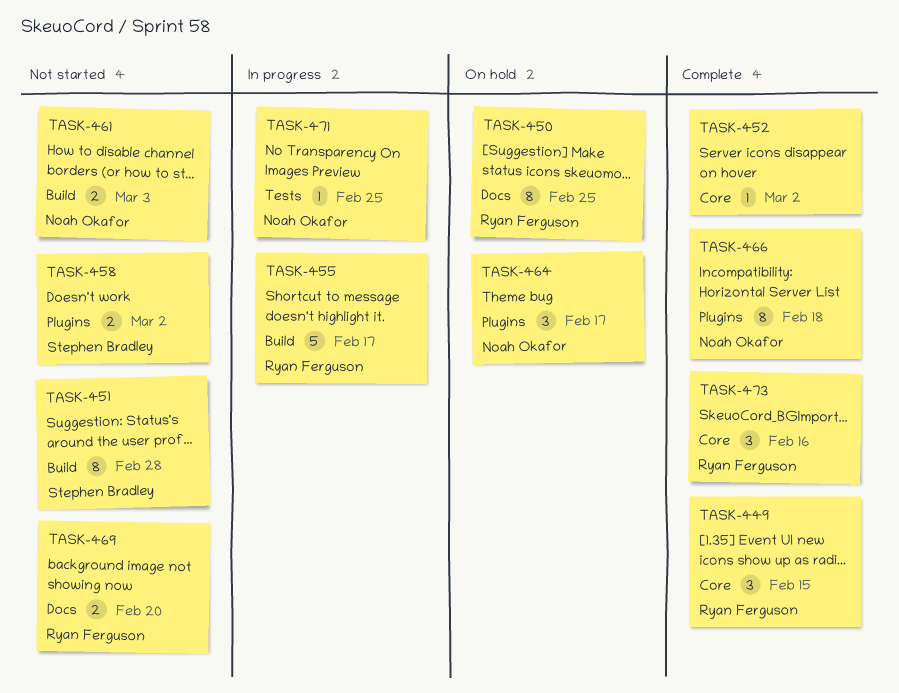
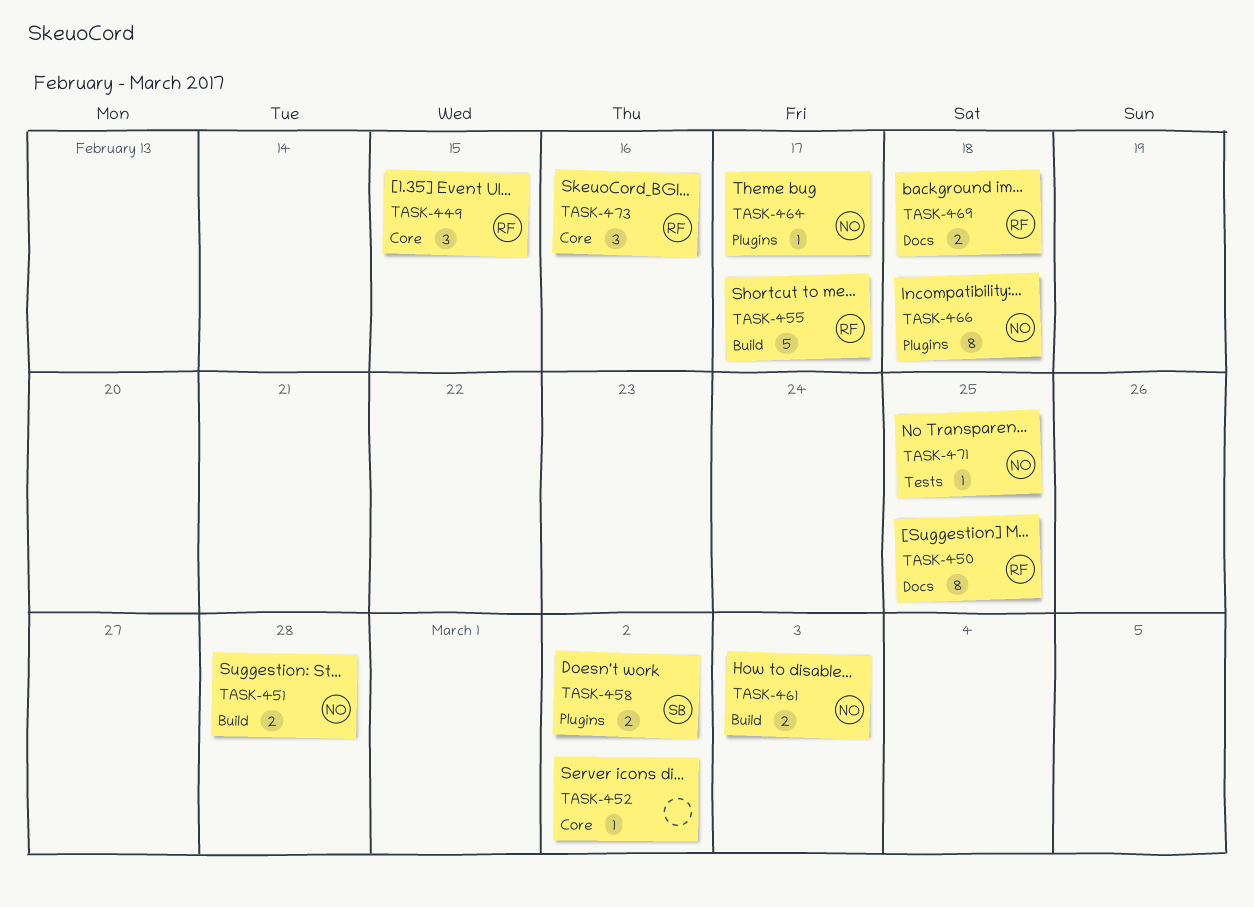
TASK-451, owner: Stephen Bradley -> Noah Okafor
TASK-451, estimate: 8 -> 2
TASK-464, estimate: 3 -> 1
TASK-469, due: Feb 20 -> Feb 18

